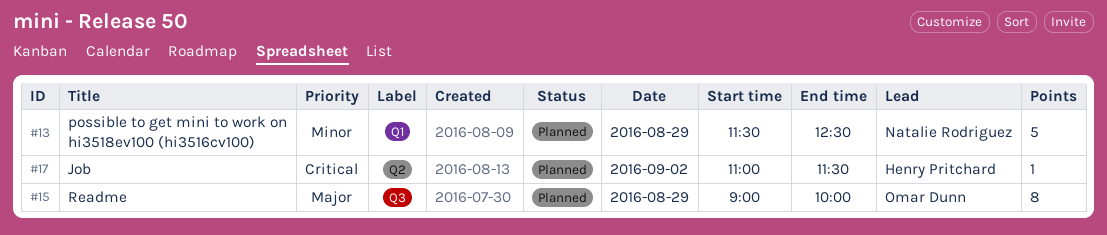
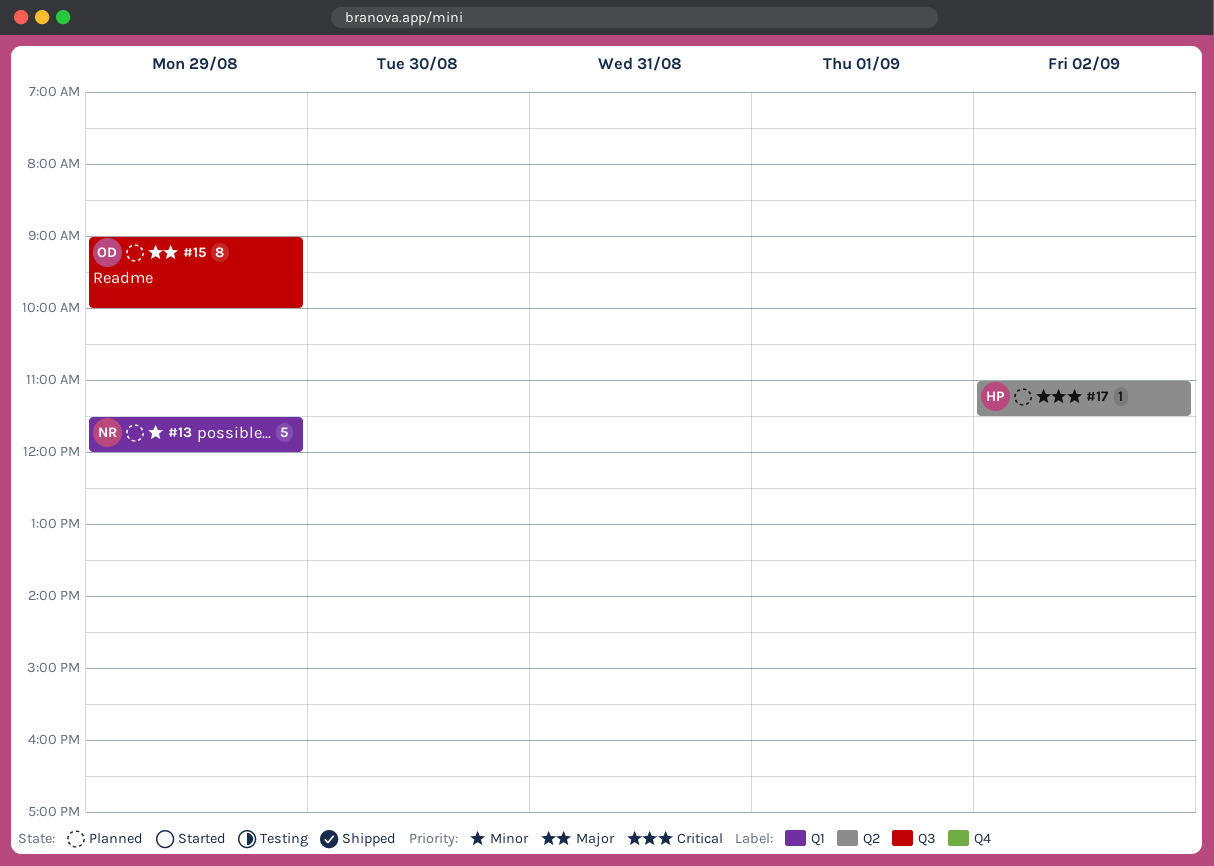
#13, ends: 12:30 -> 12:00

